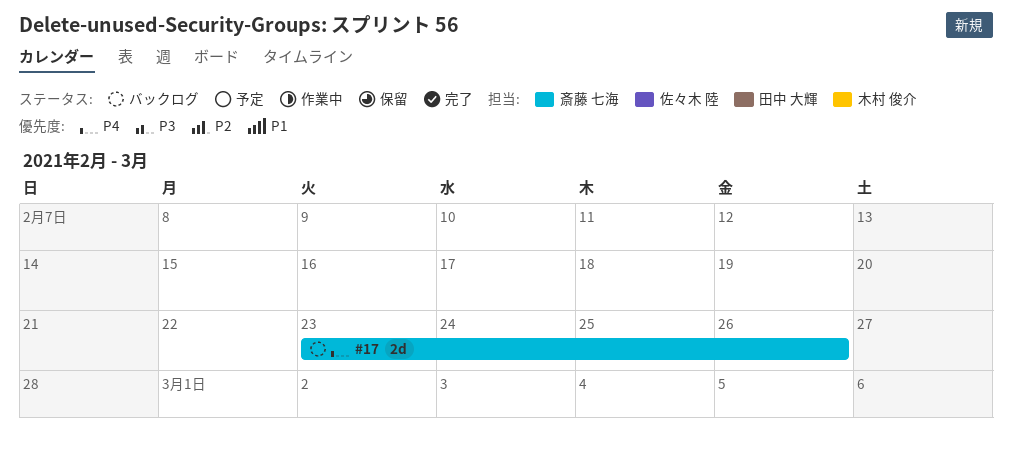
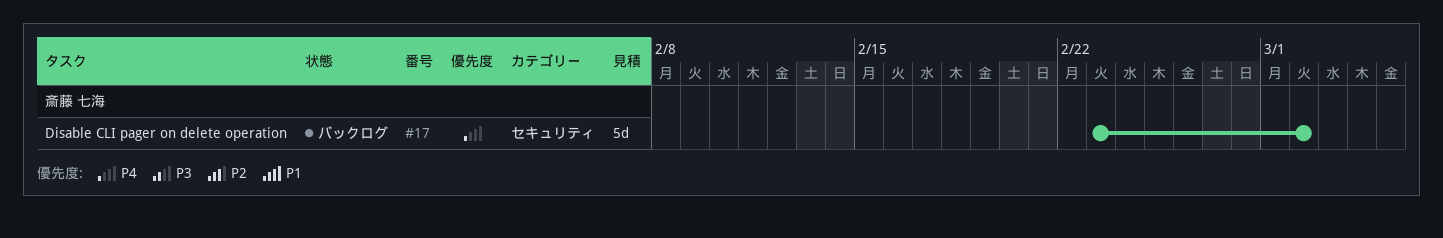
#17, estimate: 2d -> 5d
#17, due: Feb 26 -> Mar 2

